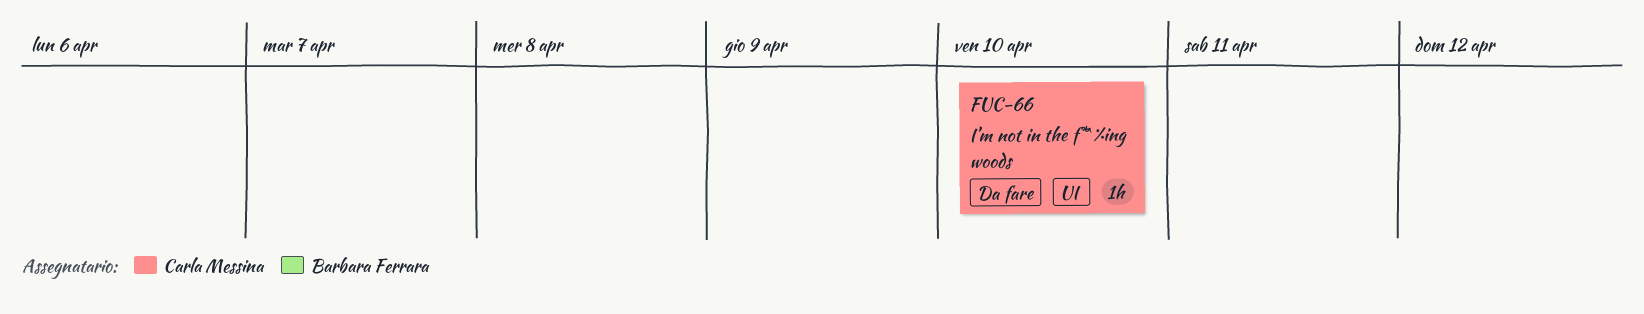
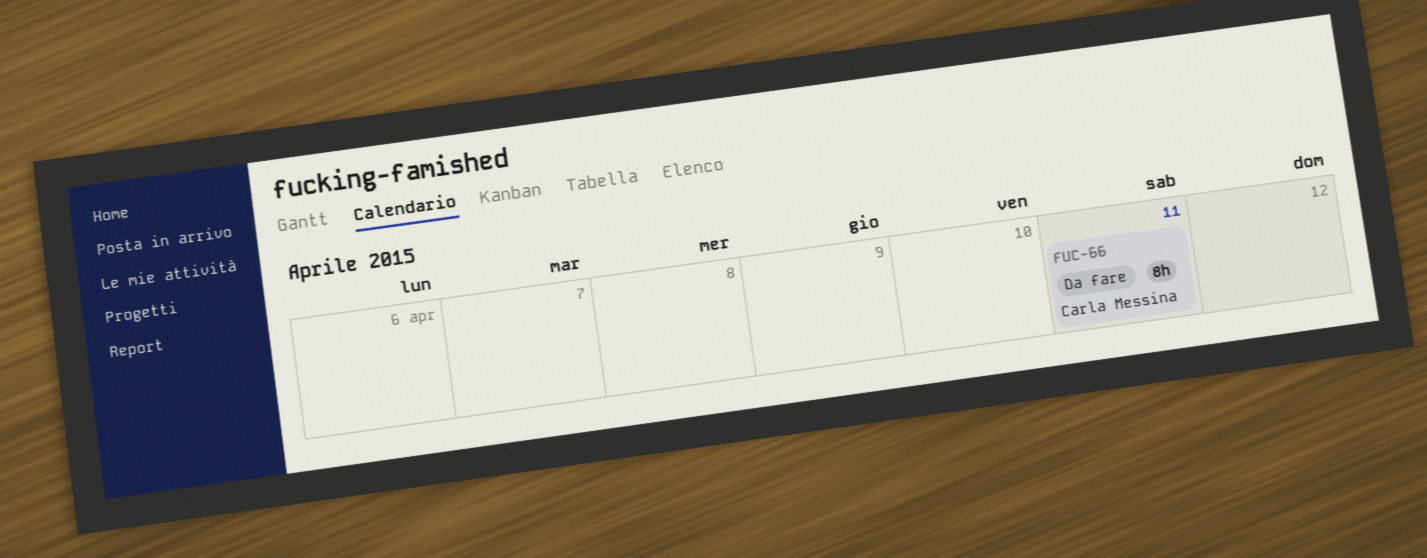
FUC-66, estimate: 1h -> 8h
FUC-66, due: Apr 10 -> Apr 11

